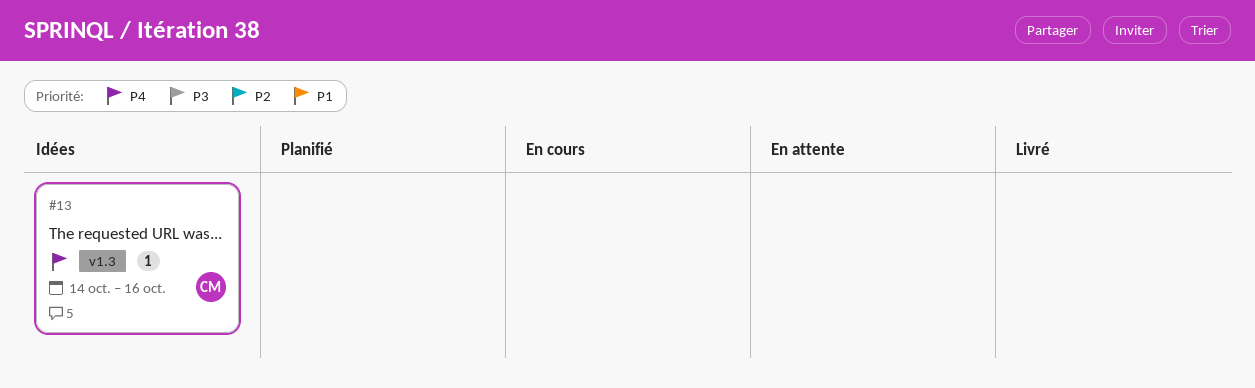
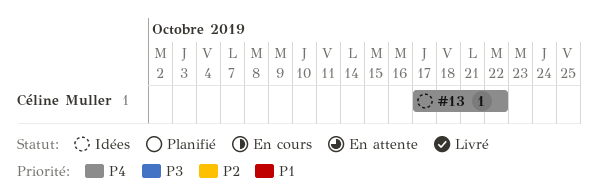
#13, start: Oct 14 -> Oct 17
#13, due: Oct 16 -> Oct 22

